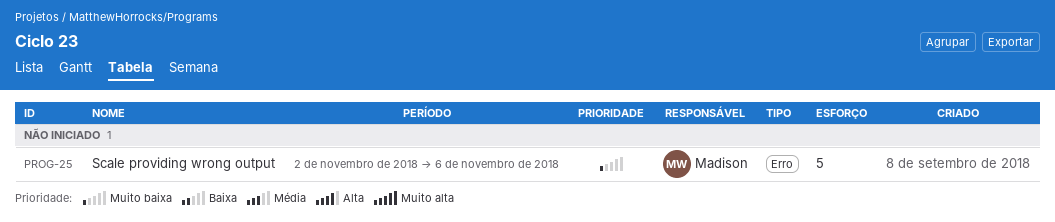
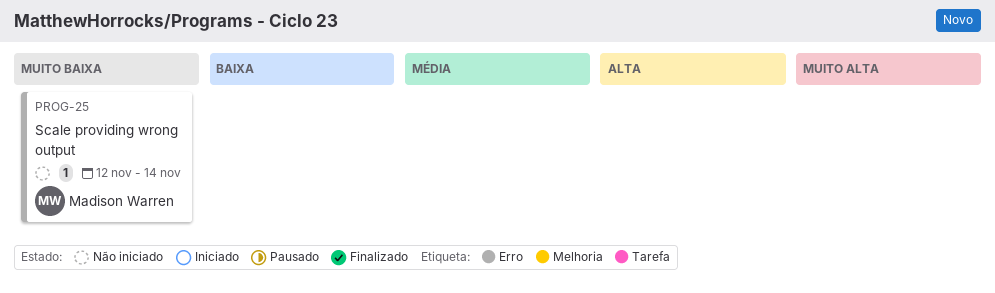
PROG-25, estimate: 5 -> 1
PROG-25, start: Nov 2 -> Nov 12
PROG-25, due: Nov 6 -> Nov 14

